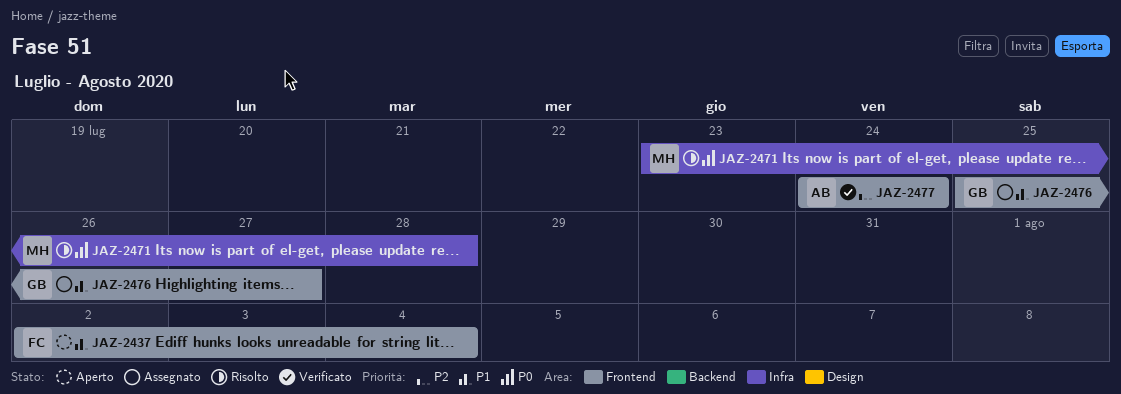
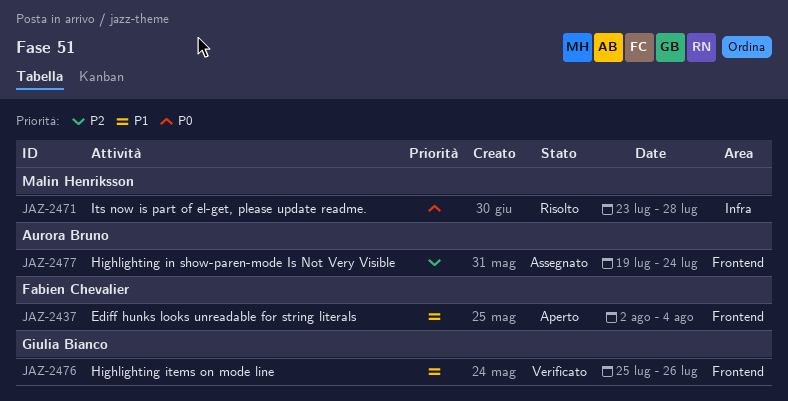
JAZ-2476, status: Assegnato -> Verificato
JAZ-2476, due: Jul 27 -> Jul 26
JAZ-2477, status: Verificato -> Assegnato
JAZ-2477, start: Jul 24 -> Jul 19

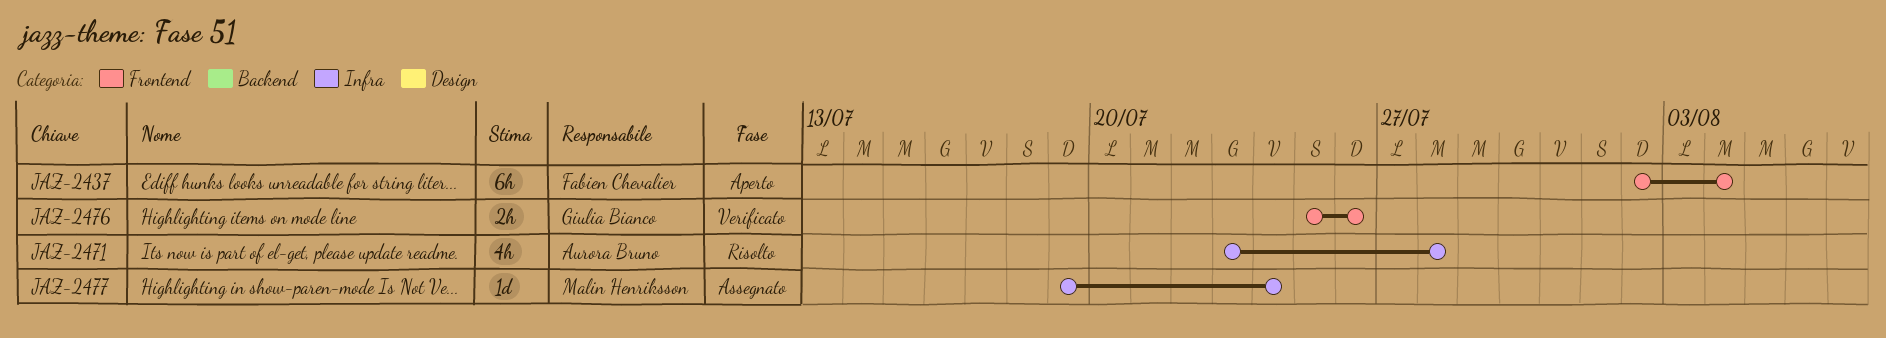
JAZ-2471, owner: Malin Henriksson -> Aurora Bruno
JAZ-2477, owner: Aurora Bruno -> Malin Henriksson
JAZ-2477, label: Frontend -> Infra

